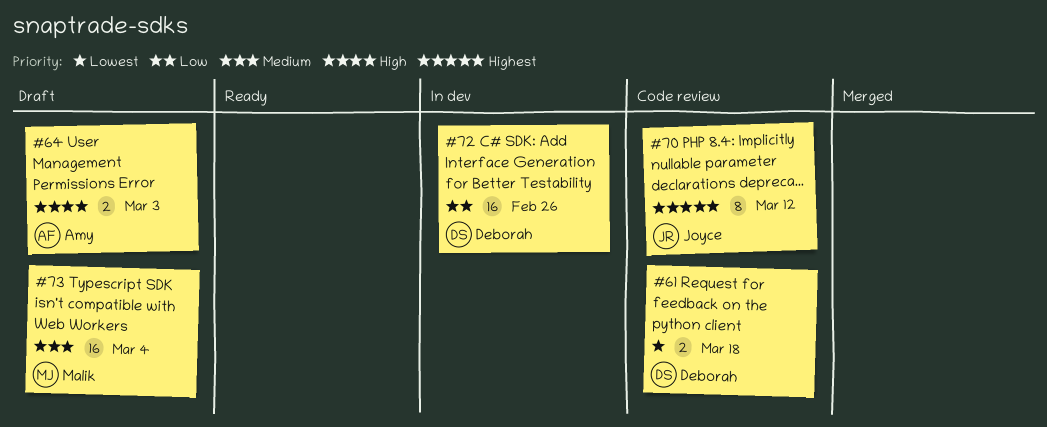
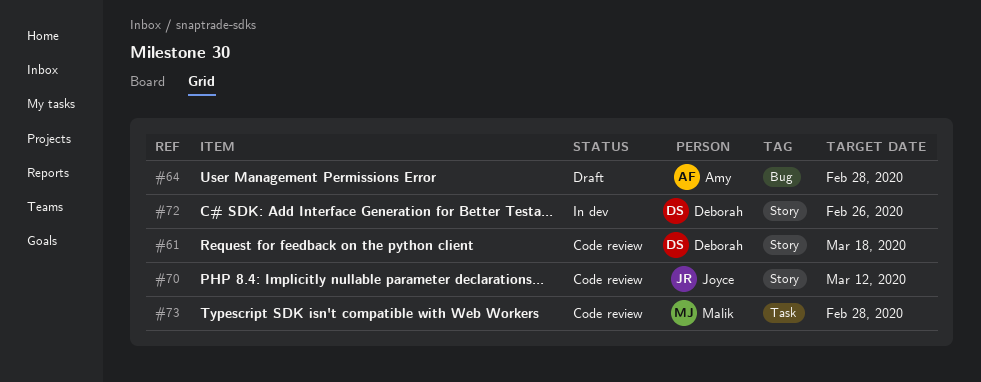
#64, due: Mar 3 -> Feb 28
#73, status: Draft -> Code review
#73, due: Mar 4 -> Feb 28

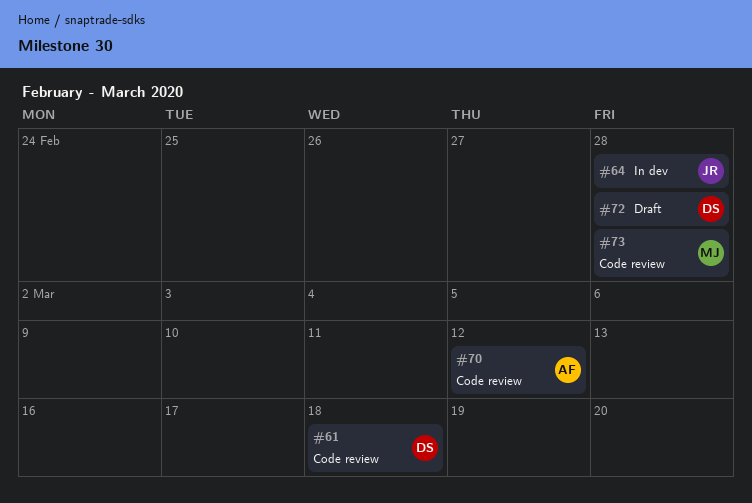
#64, status: Draft -> In dev
#64, owner: Amy -> Joyce
#70, owner: Joyce -> Amy
#72, status: In dev -> Draft
#72, due: Feb 26 -> Feb 28

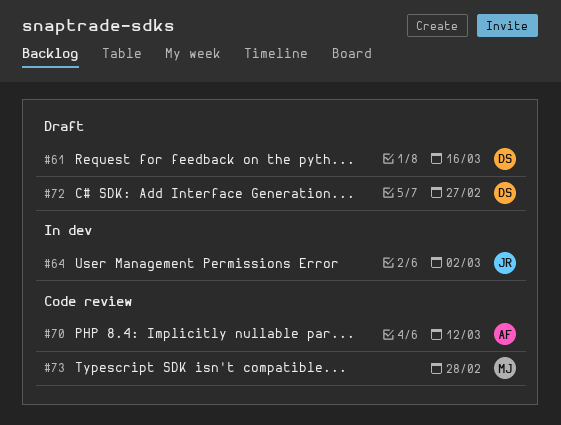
#61, status: Code review -> Draft
#61, due: Mar 18 -> Mar 16
#64, due: Feb 28 -> Mar 2
#72, due: Feb 28 -> Feb 27

